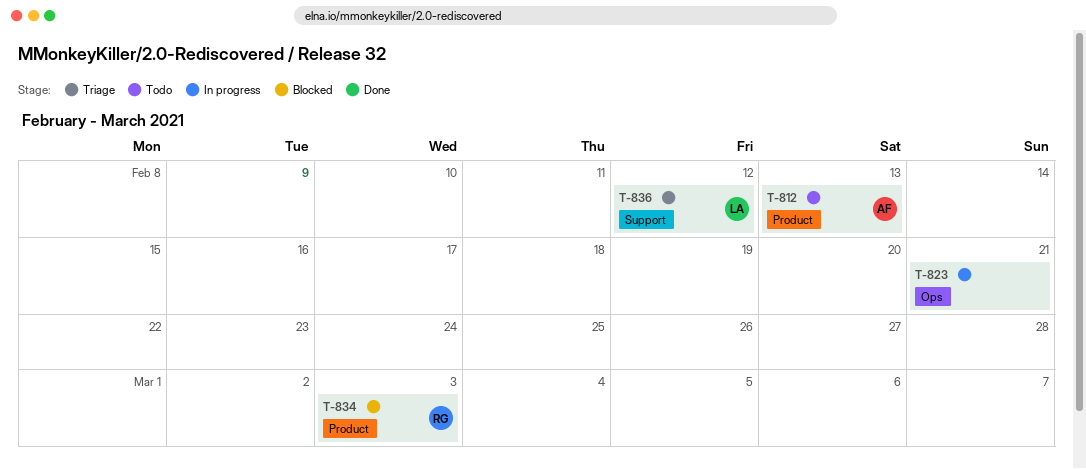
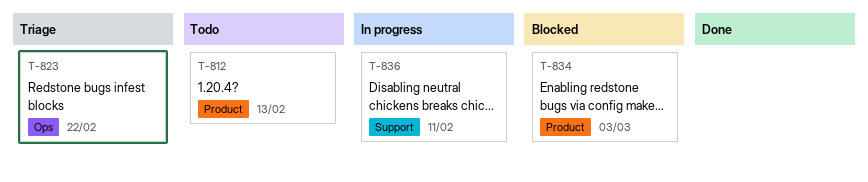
T-823, status: In progress -> Triage
T-823, due: Feb 21 -> Feb 22
T-836, status: Triage -> In progress
T-836, due: Feb 12 -> Feb 11

